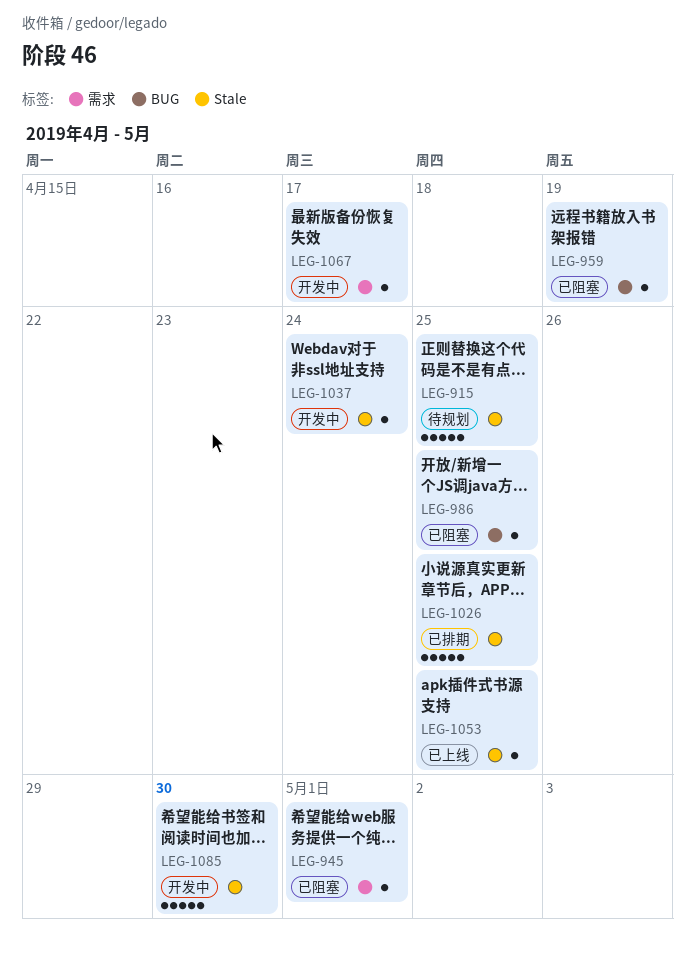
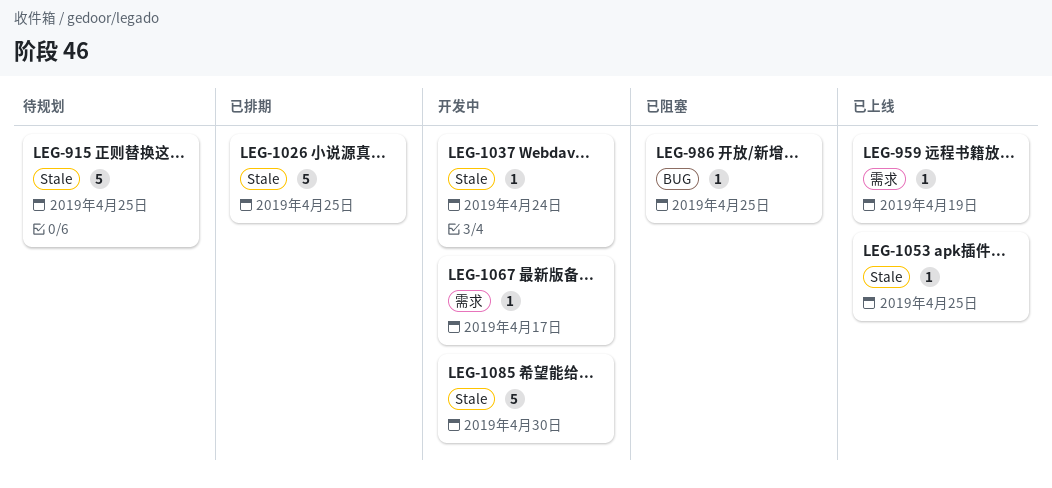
LEG-945: present -> none
LEG-959, status: 已阻塞 -> 已上线
LEG-959, label: BUG -> 需求

